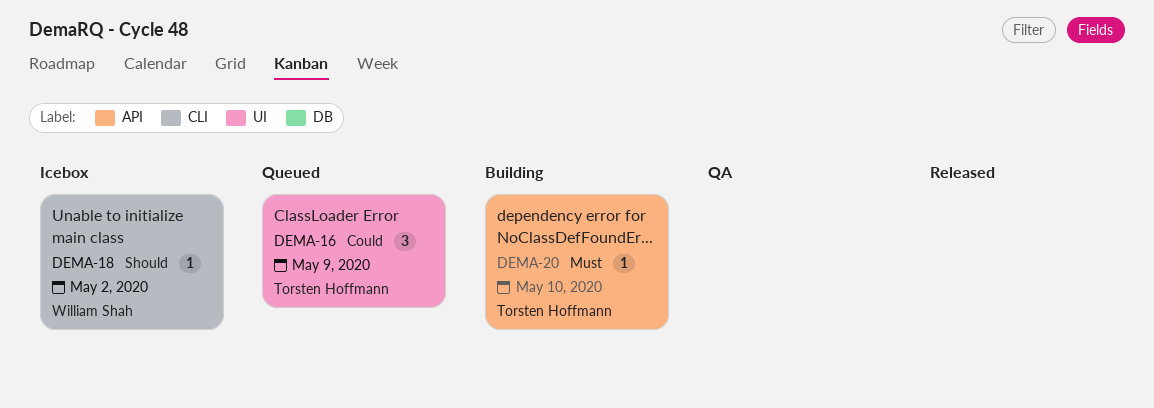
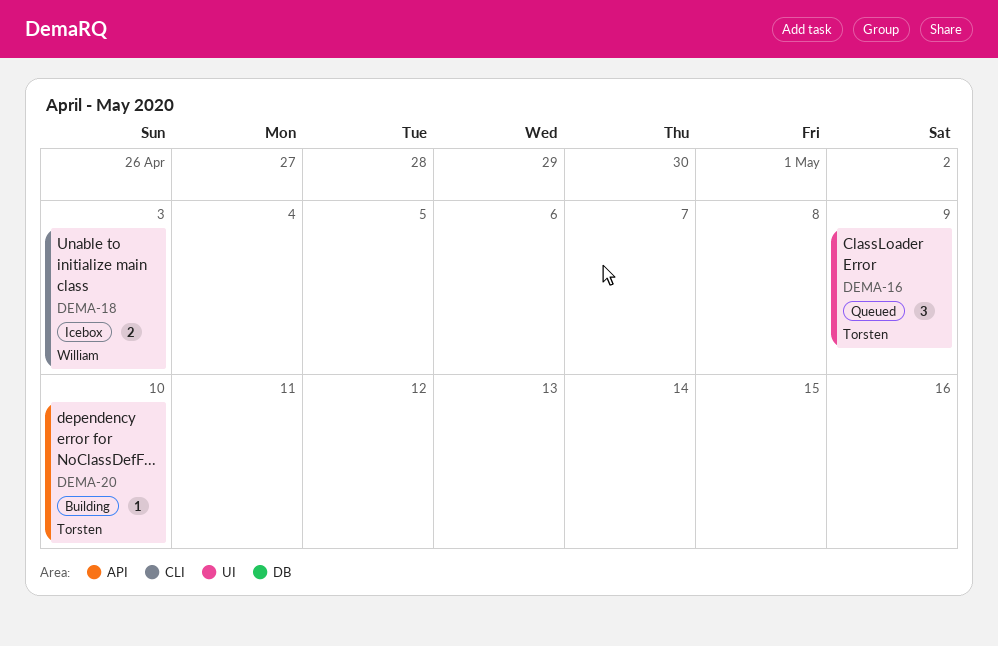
DEMA-18, estimate: 1 -> 2
DEMA-18, due: May 2 -> May 3

